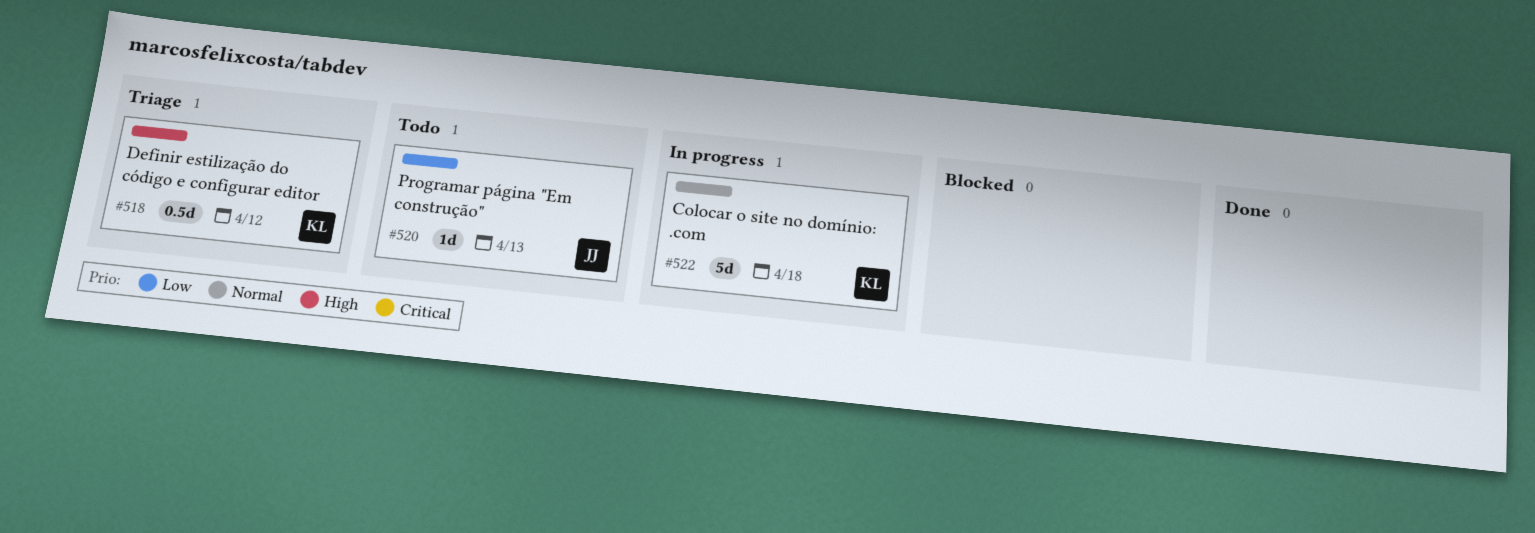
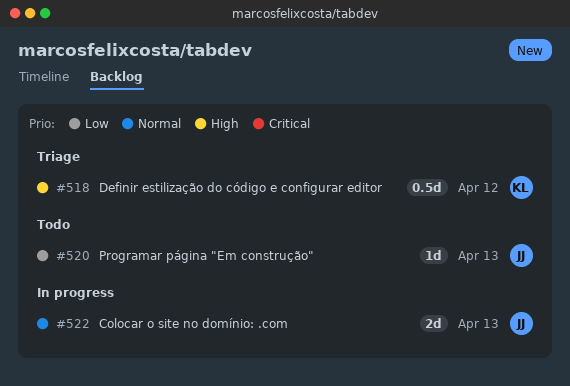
#522, owner: KL -> JJ
#522, estimate: 5d -> 2d
#522, due: Apr 18 -> Apr 13

